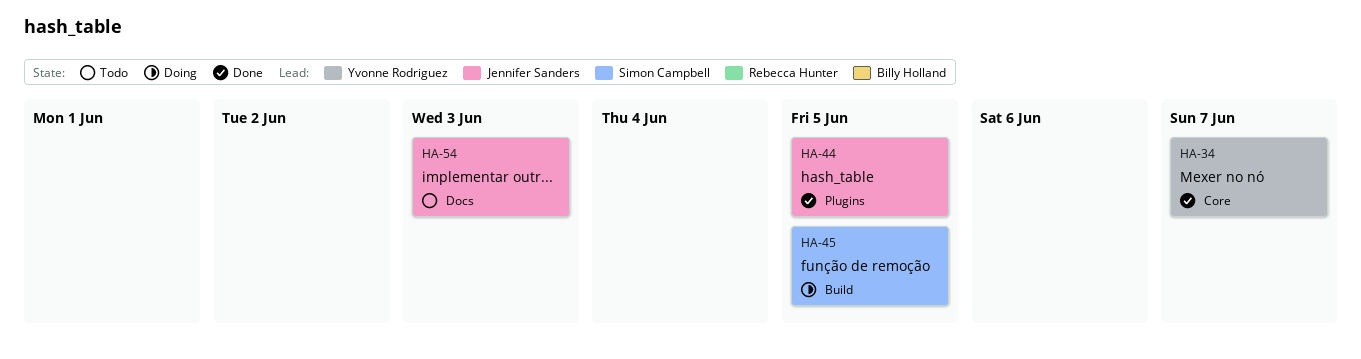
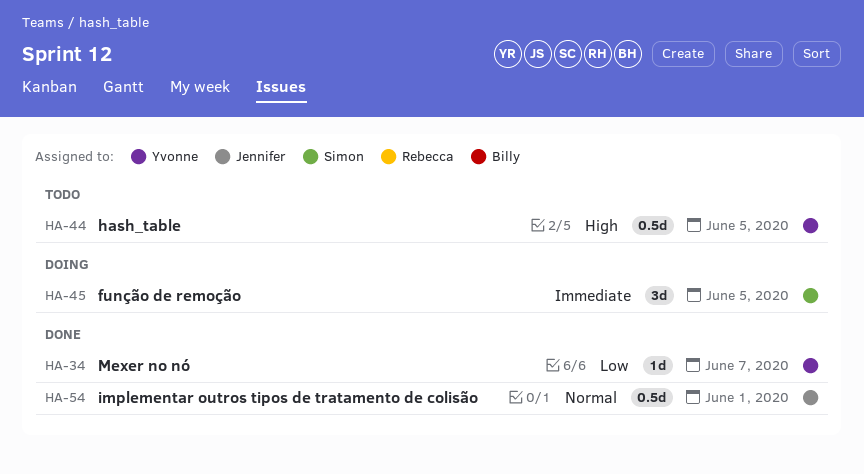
HA-44, status: Done -> Todo
HA-44, owner: Jennifer Sanders -> Yvonne Rodriguez
HA-54, status: Todo -> Done
HA-54, due: Jun 3 -> Jun 1

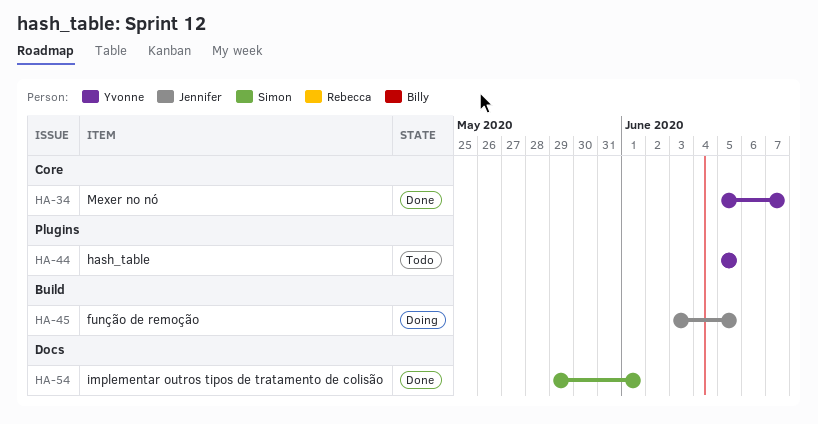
HA-45, owner: Simon -> Jennifer
HA-54, owner: Jennifer -> Simon

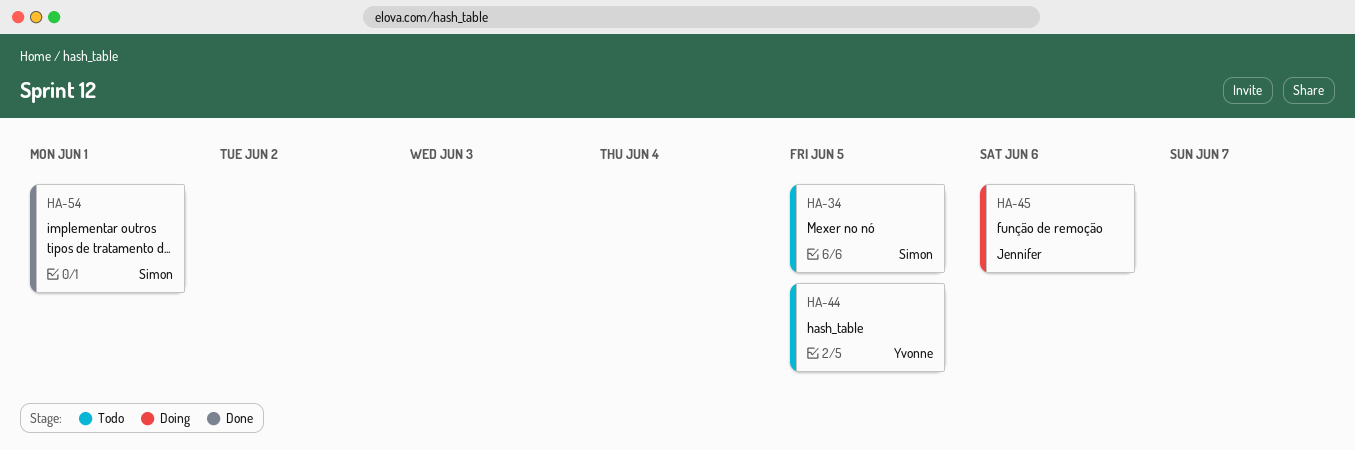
HA-34, status: Done -> Todo
HA-34, owner: Yvonne -> Simon
HA-34, due: Jun 7 -> Jun 5
HA-45, due: Jun 5 -> Jun 6

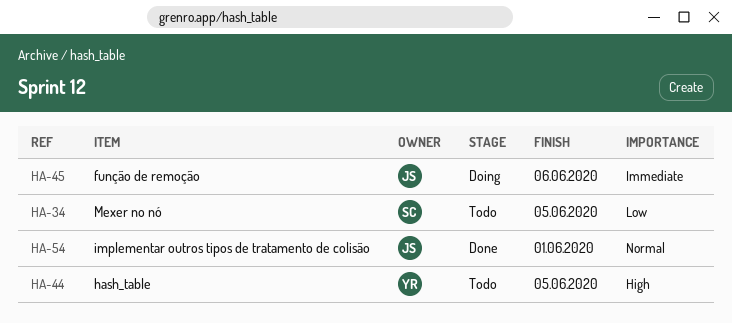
HA-54, owner: Simon -> Jennifer

